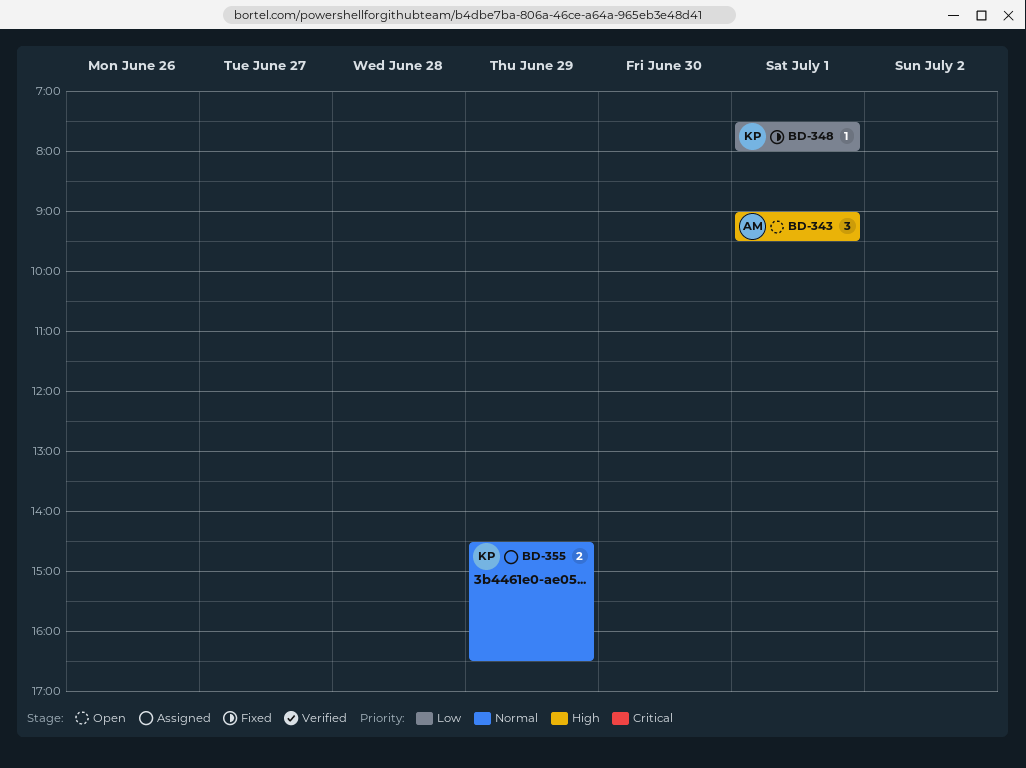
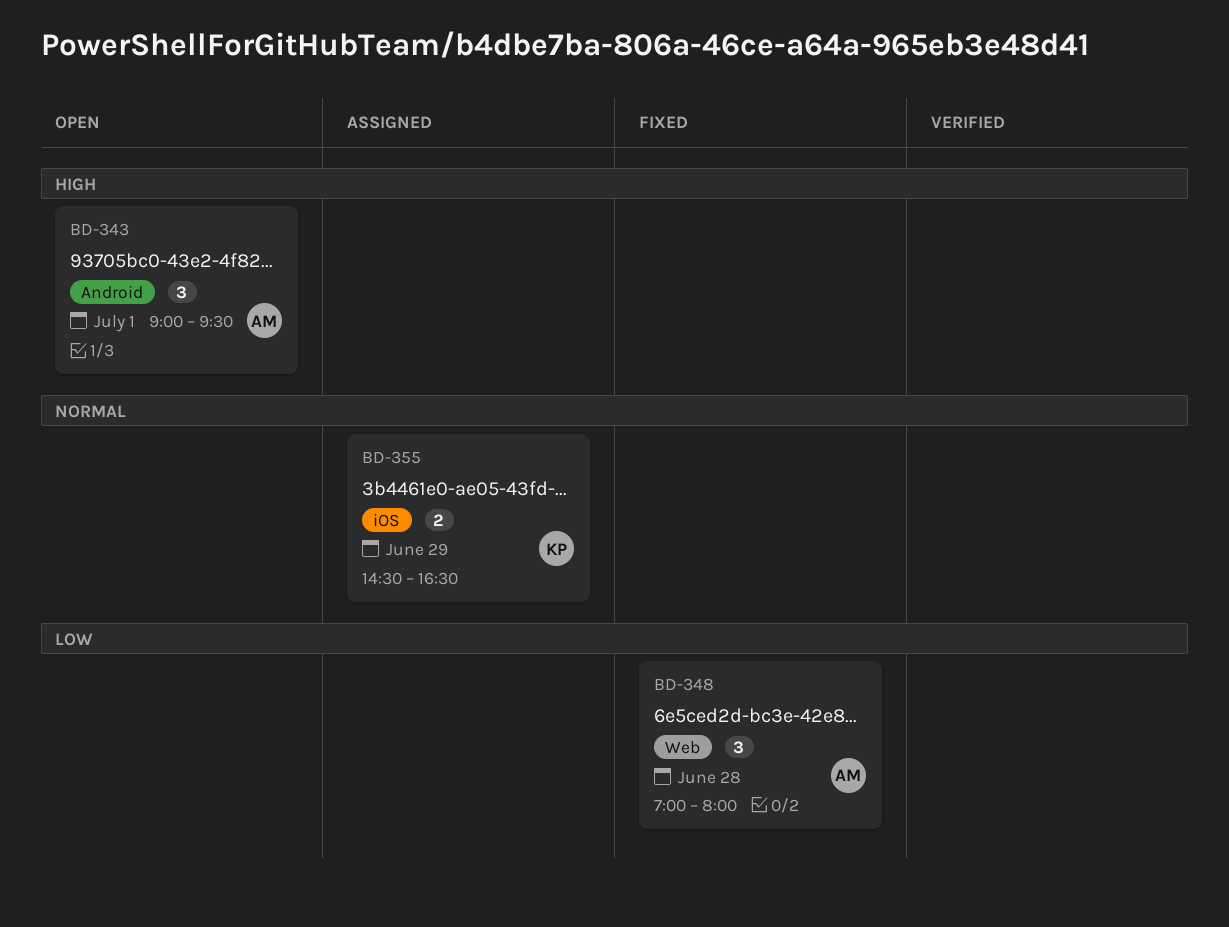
BD-348, owner: KP -> AM
BD-348, estimate: 1 -> 3
BD-348, day: Jul 1 -> Jun 28
BD-348, begins: 07:30 -> 07:00

